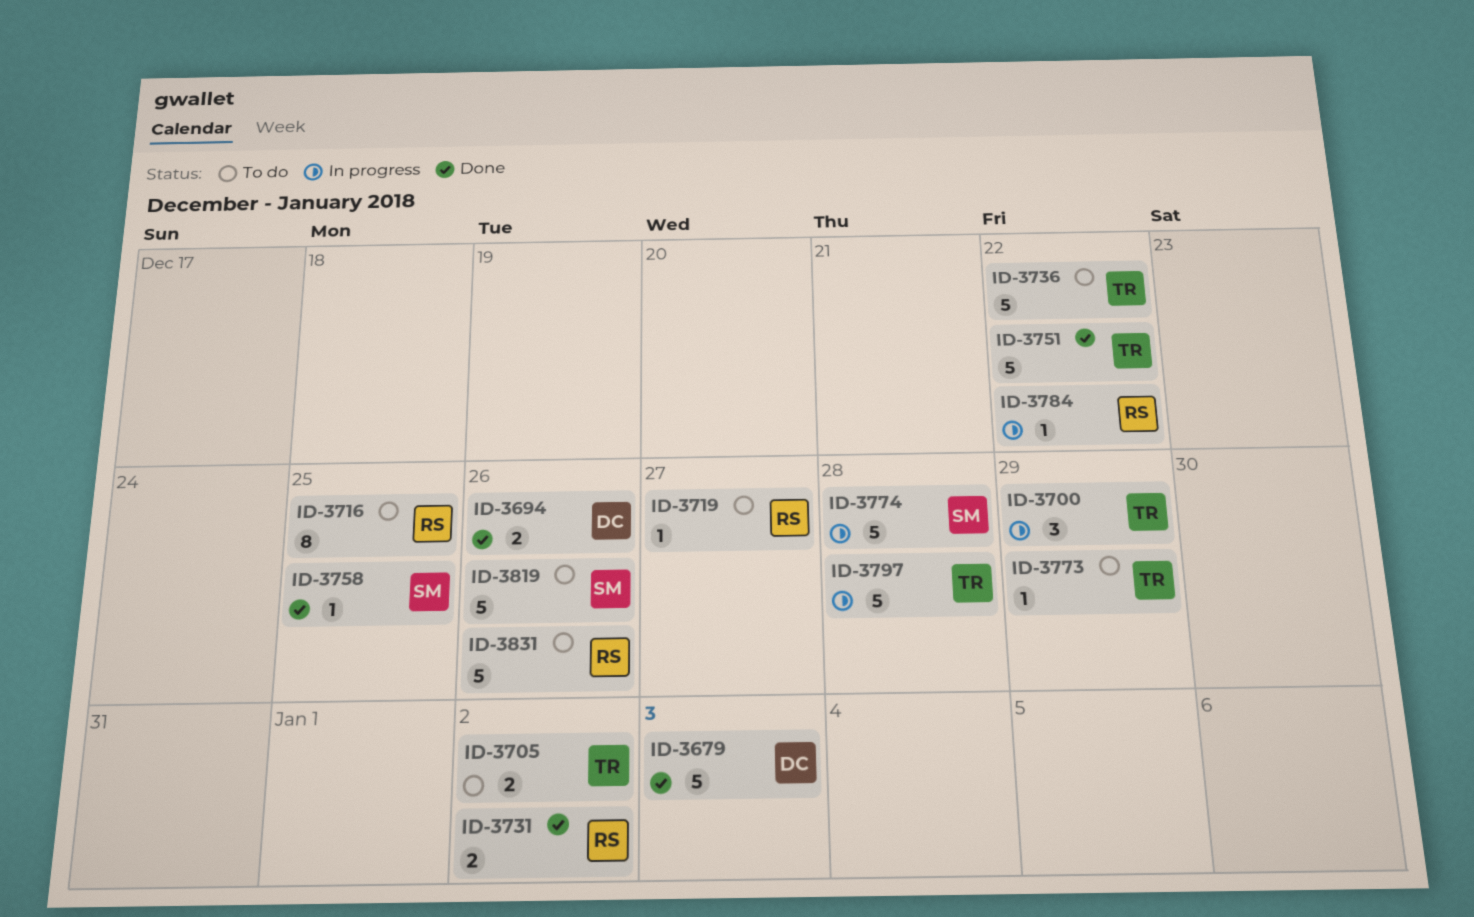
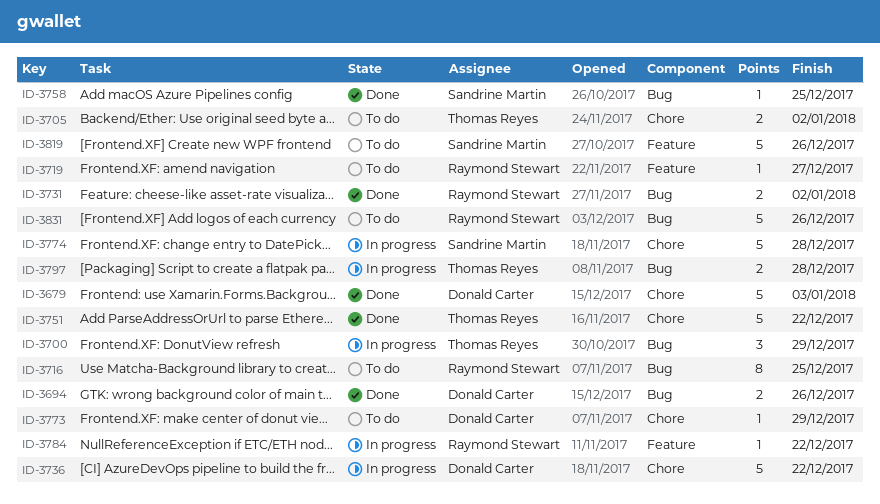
ID-3736, status: To do -> In progress
ID-3736, owner: Thomas Reyes -> Donald Carter
ID-3773, owner: Thomas Reyes -> Donald Carter
ID-3797, estimate: 5 -> 2

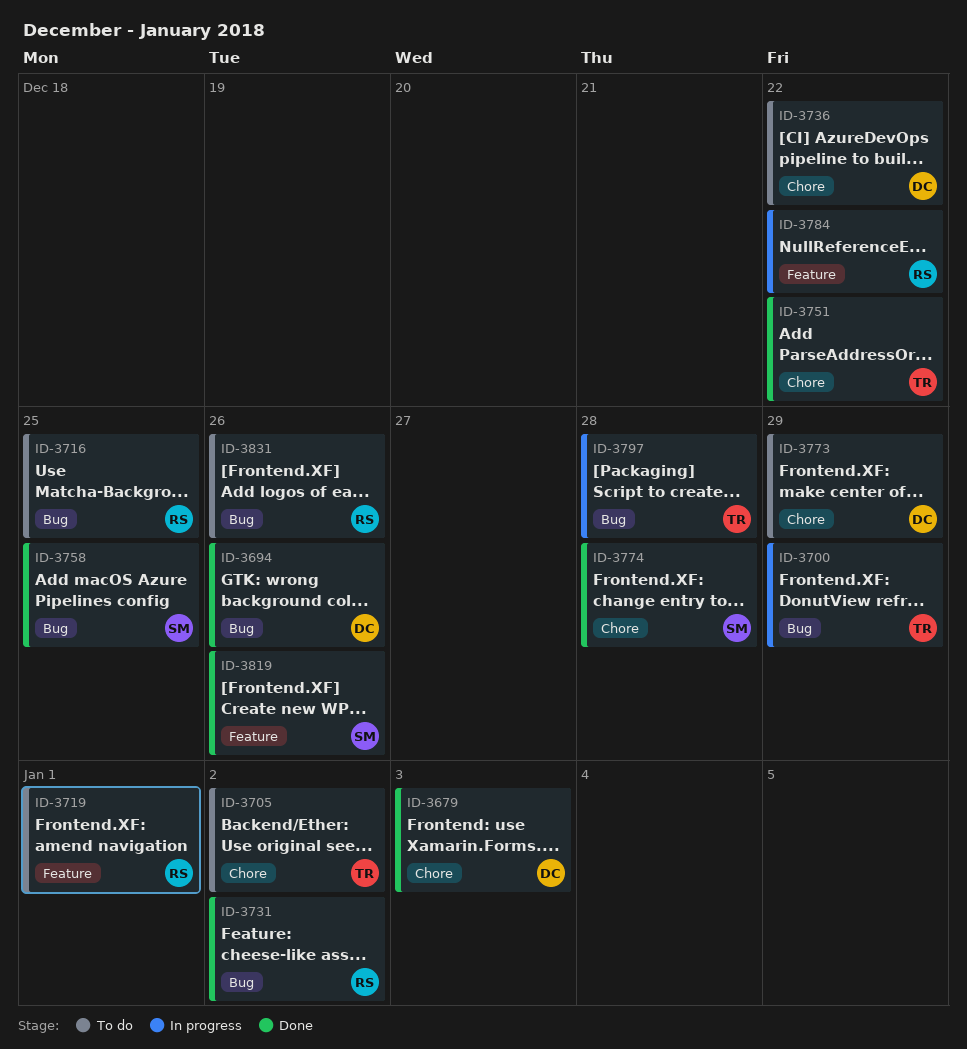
ID-3719, due: Dec 27 -> Jan 1
ID-3736, status: In progress -> To do
ID-3774, status: In progress -> Done
ID-3819, status: To do -> Done

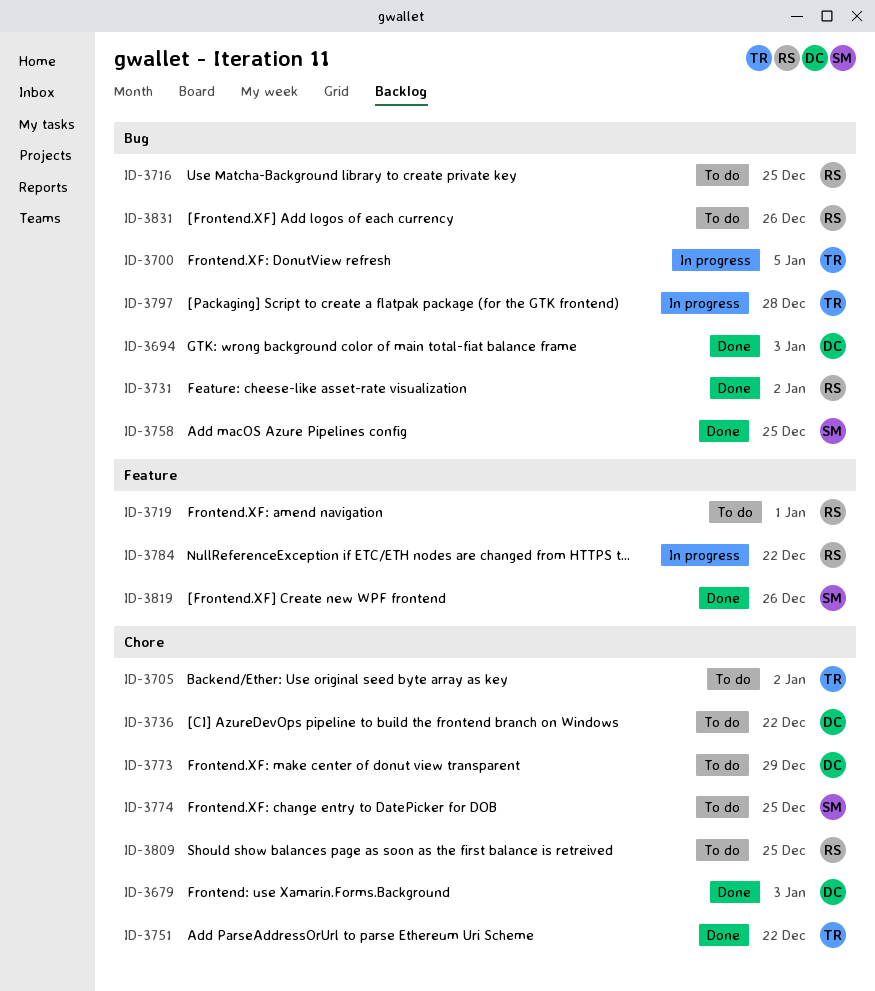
ID-3694, due: Dec 26 -> Jan 3
ID-3700, due: Dec 29 -> Jan 5
ID-3774, status: Done -> To do
ID-3774, due: Dec 28 -> Dec 25
ID-3809: none -> present

